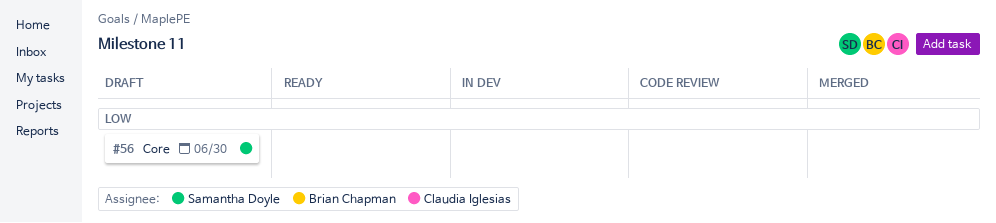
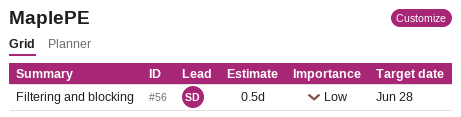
#56, due: Jun 30 -> Jun 28

